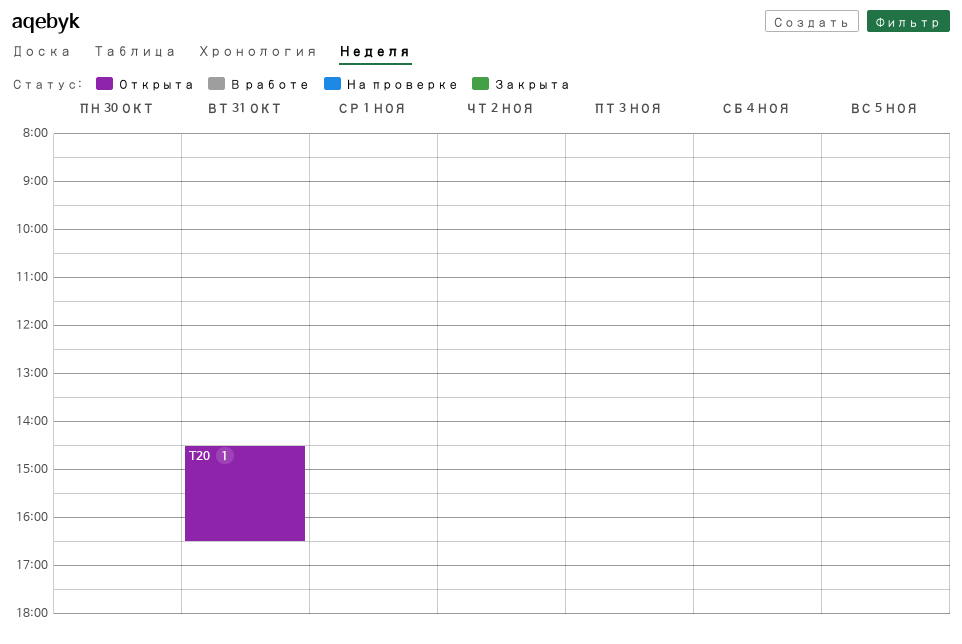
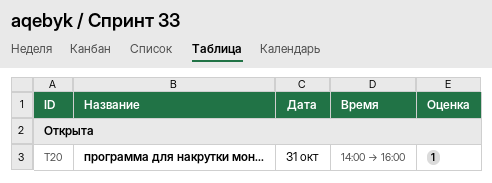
T20, begins: 14:30 -> 14:00
T20, ends: 16:30 -> 16:00

